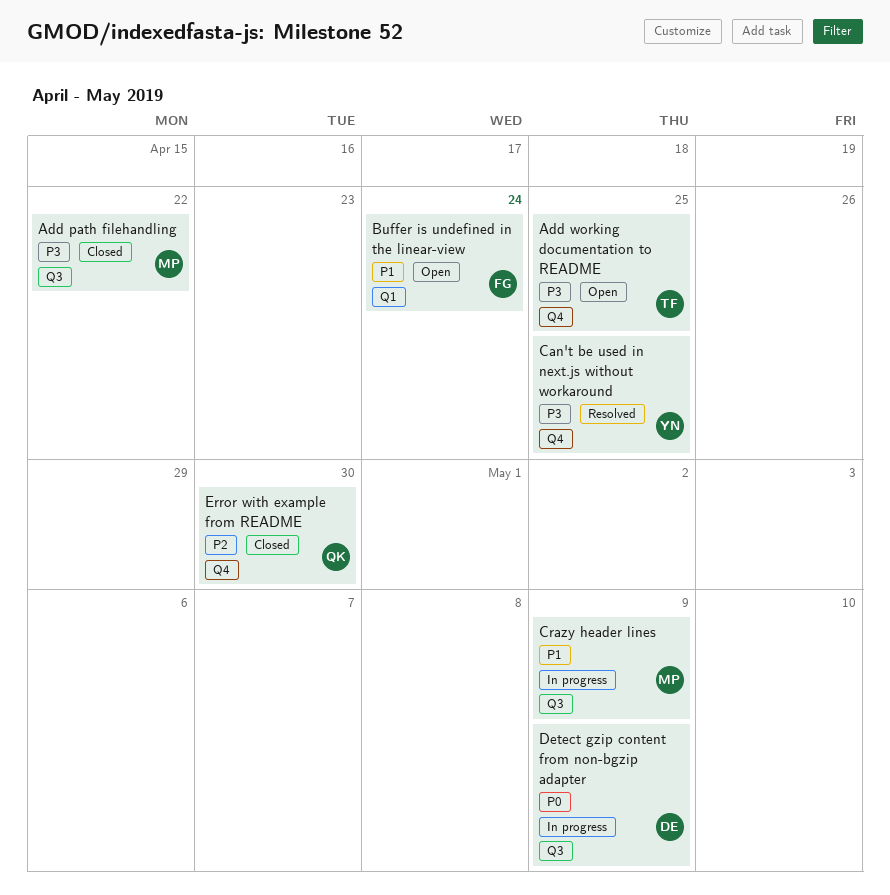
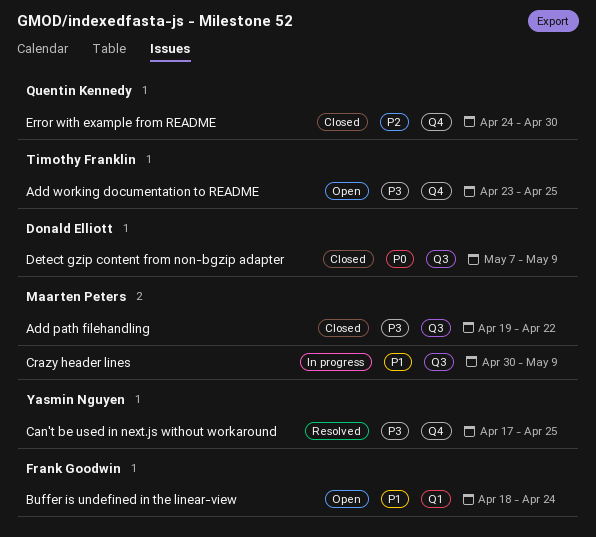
Detect gzip content from non-bgzip adapter, status: In progress -> Closed

